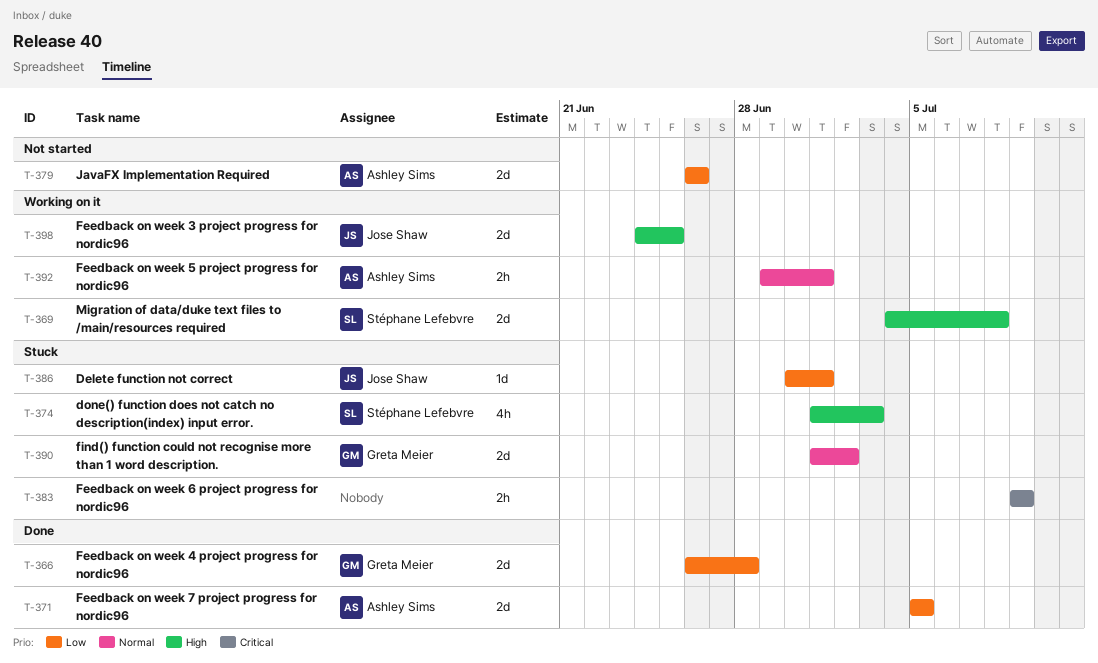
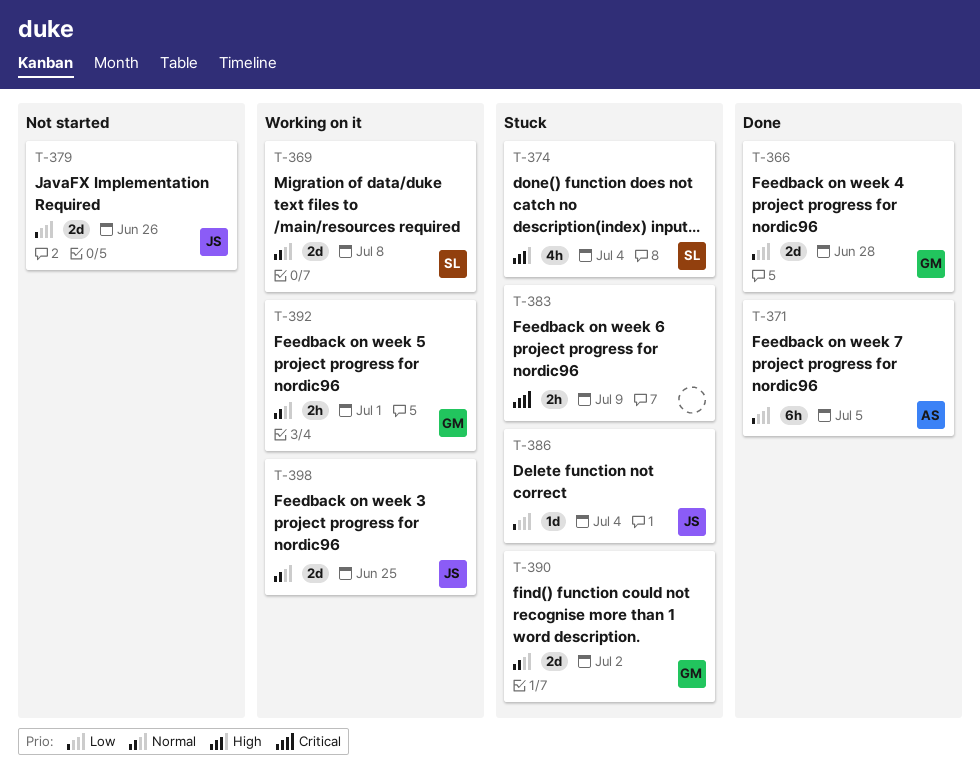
T-369, priority: High -> Normal
T-371, estimate: 2d -> 6h
T-374, due: Jul 3 -> Jul 4
T-379, owner: Ashley Sims -> Jose Shaw
T-386, due: Jul 1 -> Jul 4
T-392, owner: Ashley Sims -> Greta Meier
T-398, priority: High -> Normal

